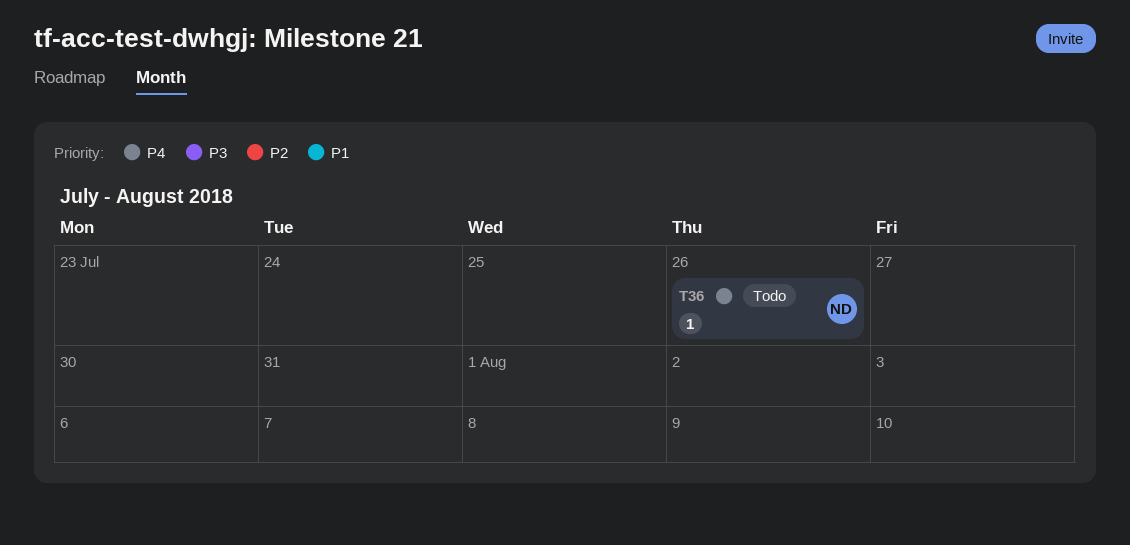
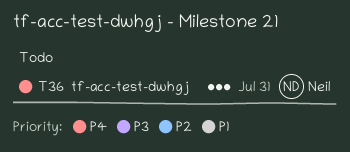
T36, estimate: 1 -> 3
T36, due: Jul 26 -> Jul 31

